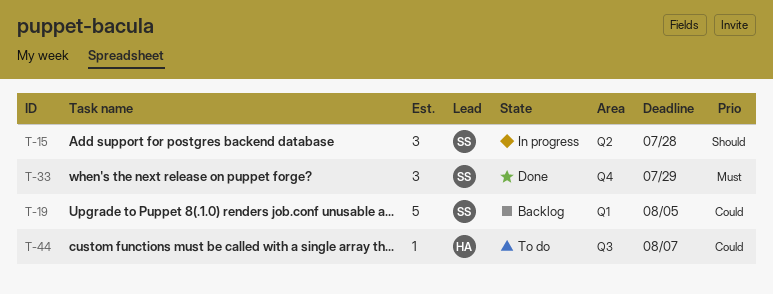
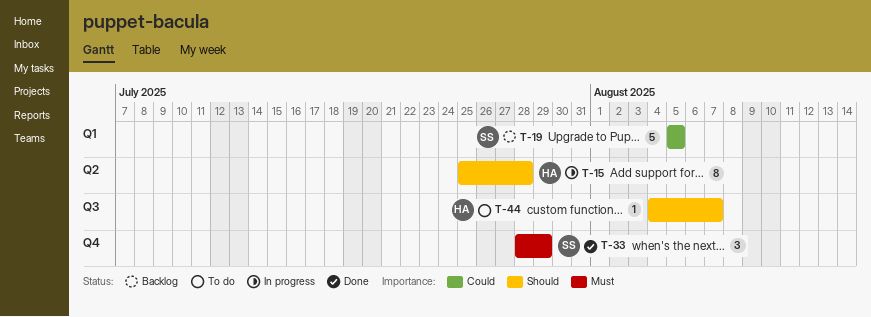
T-15, owner: SS -> HA
T-15, estimate: 3 -> 8
T-44, priority: Could -> Should

